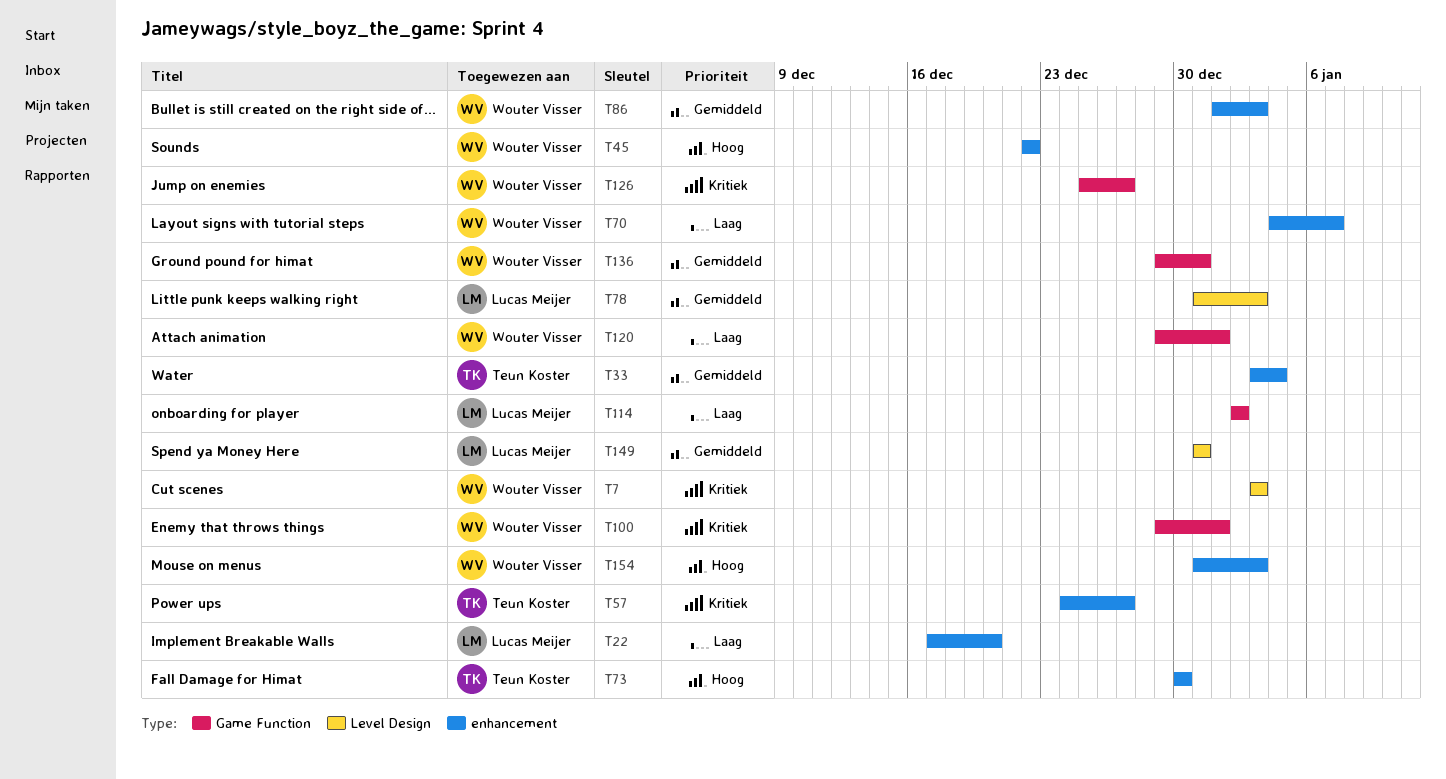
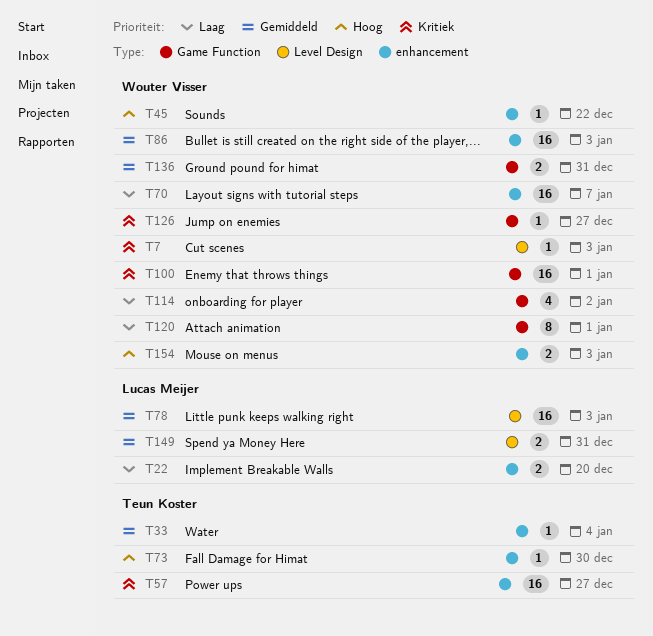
T114, owner: Lucas Meijer -> Wouter Visser

